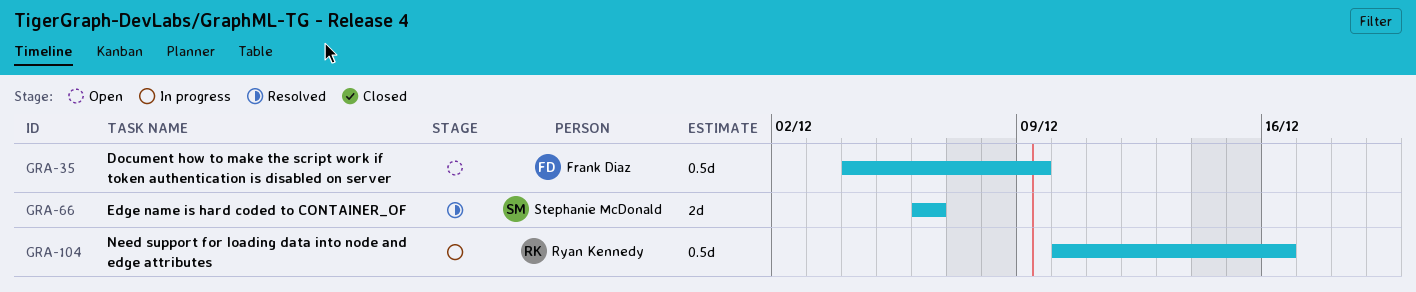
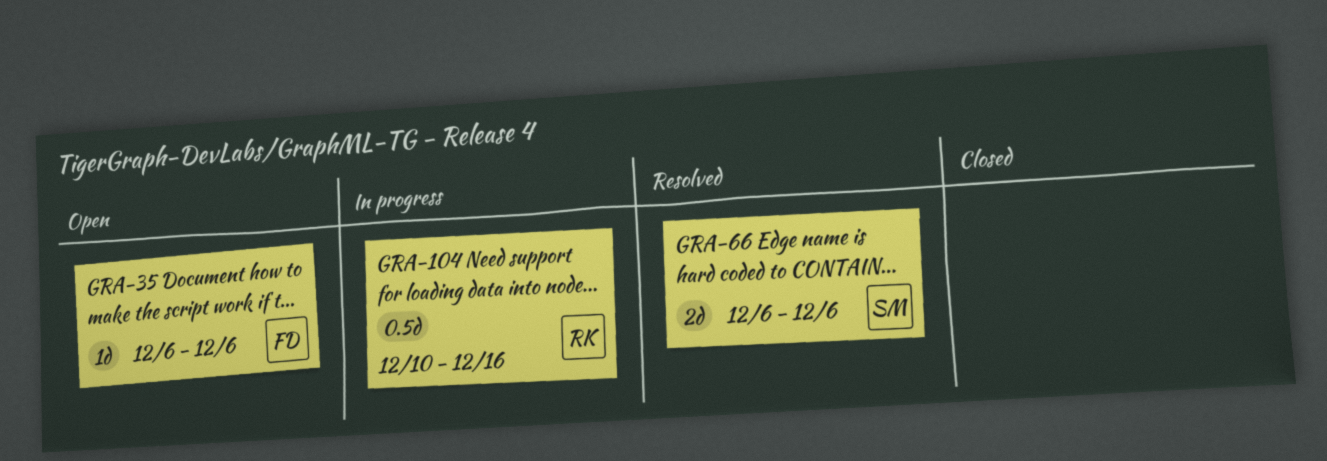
GRA-35, estimate: 0.5d -> 1d
GRA-35, start: Dec 4 -> Dec 6
GRA-35, due: Dec 9 -> Dec 6

